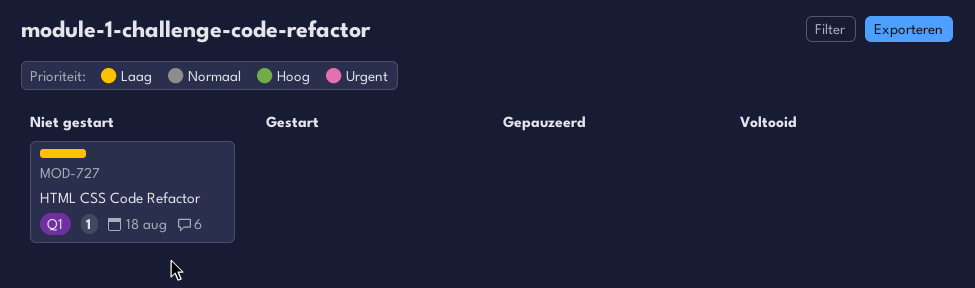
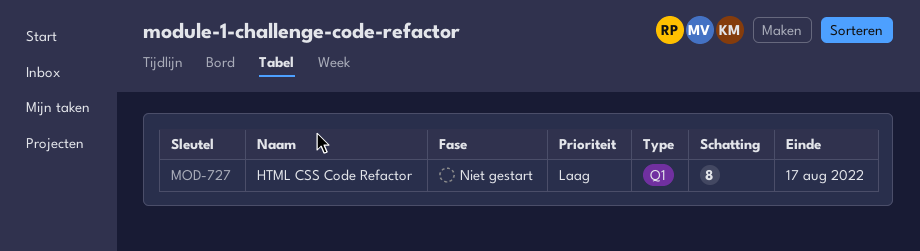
MOD-727, estimate: 1 -> 8
MOD-727, due: Aug 18 -> Aug 17

